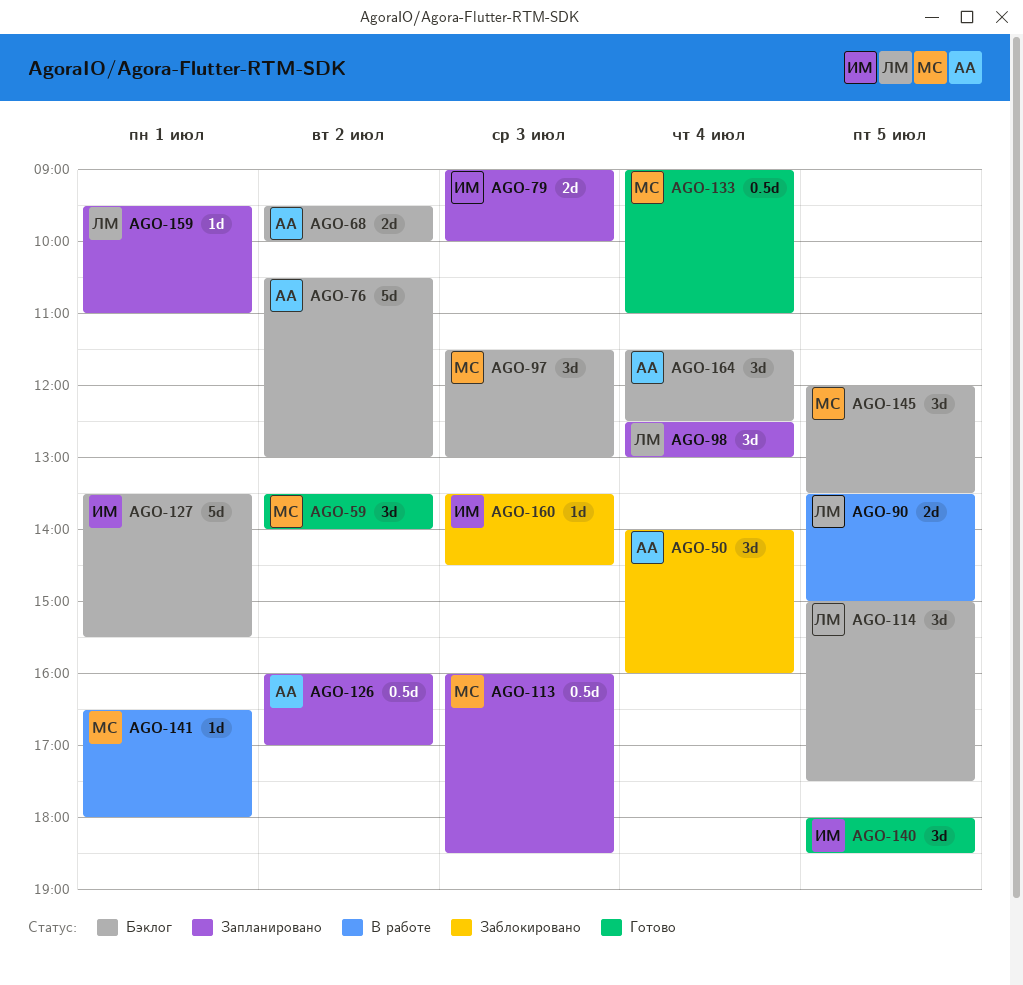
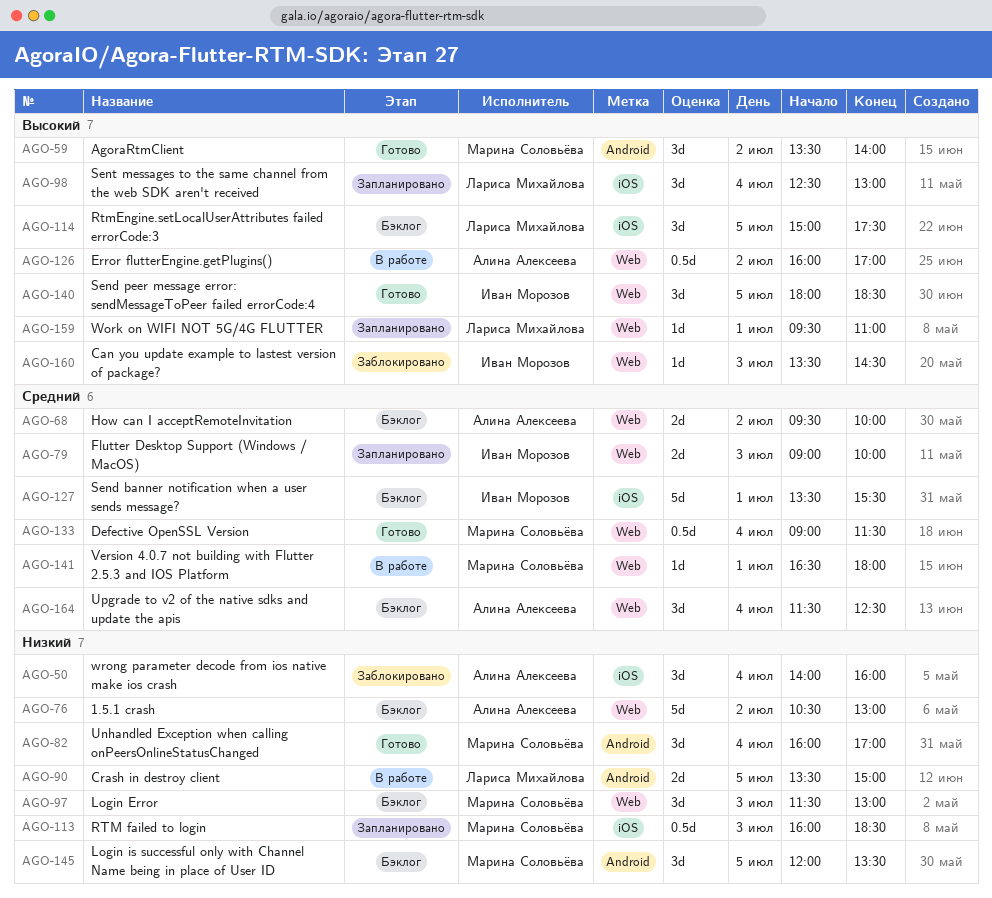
AGO-82: none -> present
AGO-126, status: Запланировано -> В работе
AGO-133, ends: 11:00 -> 11:30

